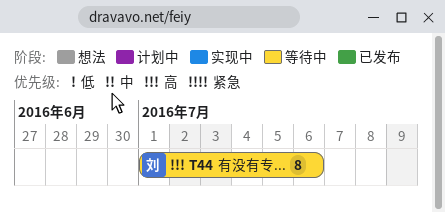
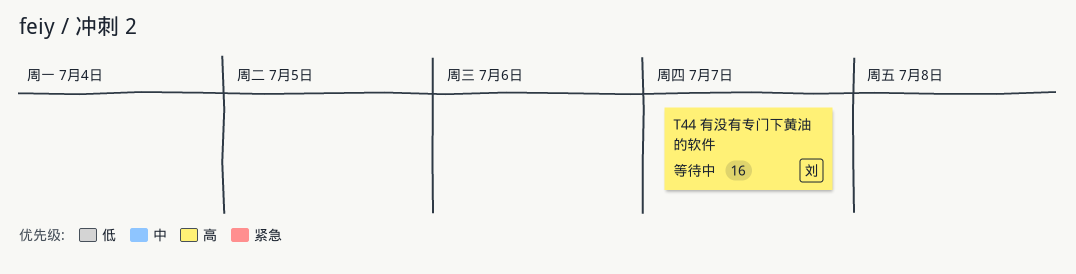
T44, estimate: 8 -> 16
T44, due: Jul 6 -> Jul 7

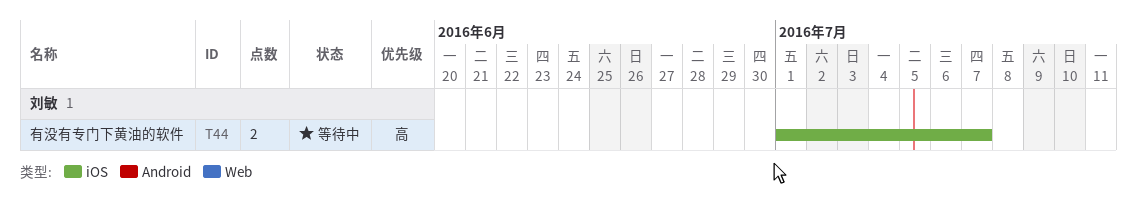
T44, estimate: 16 -> 2

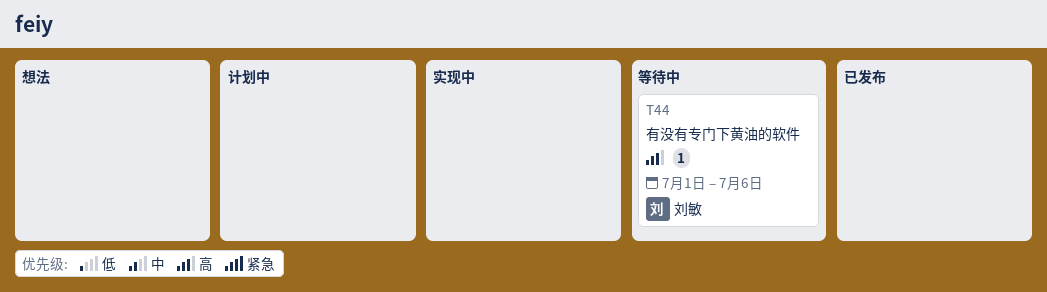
T44, estimate: 2 -> 1
T44, due: Jul 7 -> Jul 6

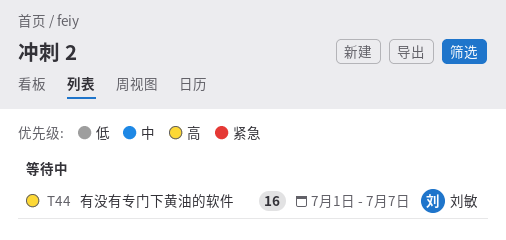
T44, estimate: 1 -> 16
T44, due: Jul 6 -> Jul 7

